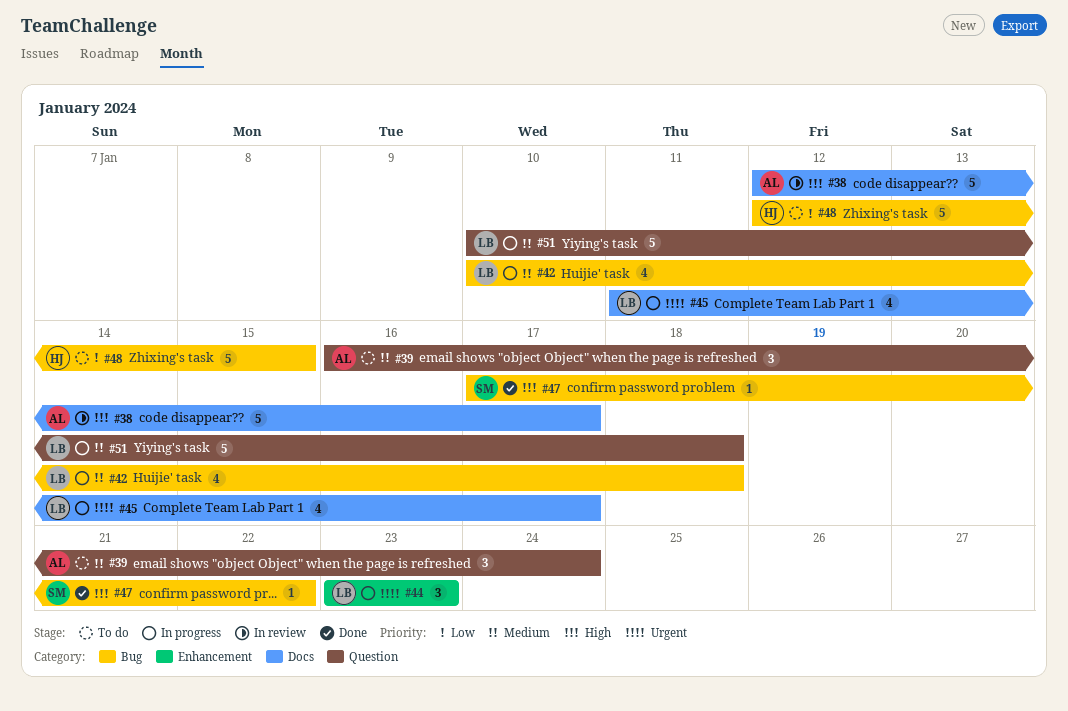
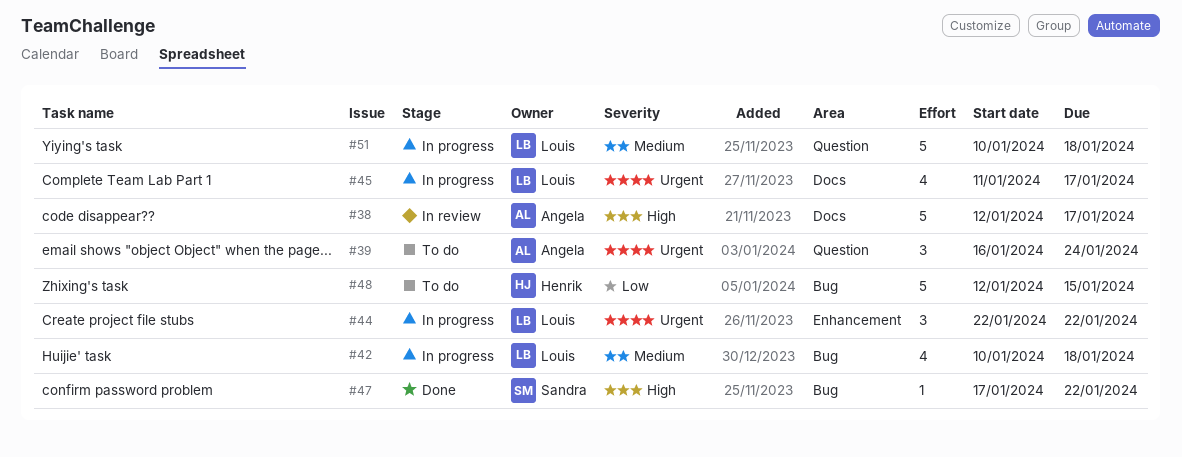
#39, priority: Medium -> Urgent
#44, start: Jan 23 -> Jan 22
#44, due: Jan 23 -> Jan 22

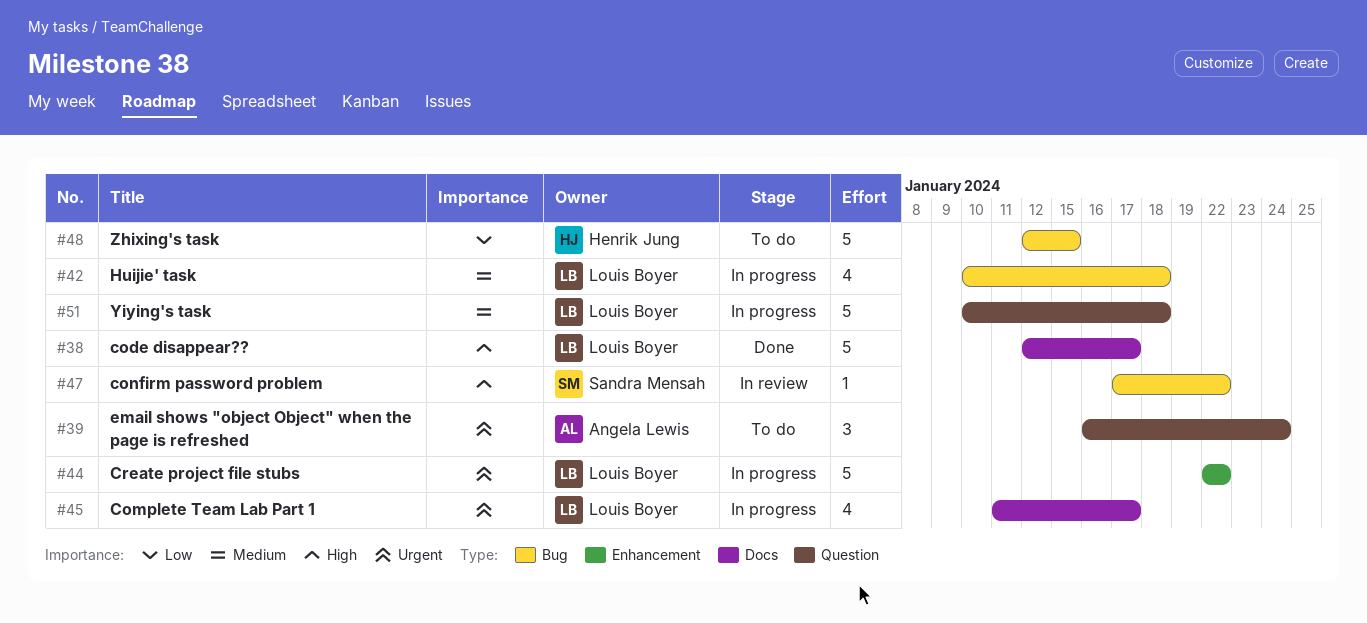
#38, status: In review -> Done
#38, owner: Angela Lewis -> Louis Boyer
#44, estimate: 3 -> 5
#47, status: Done -> In review

